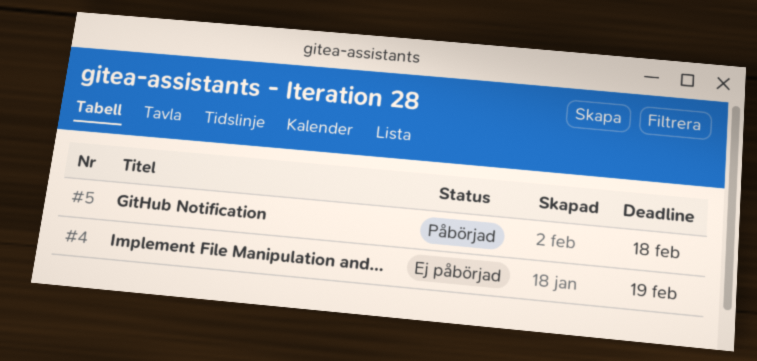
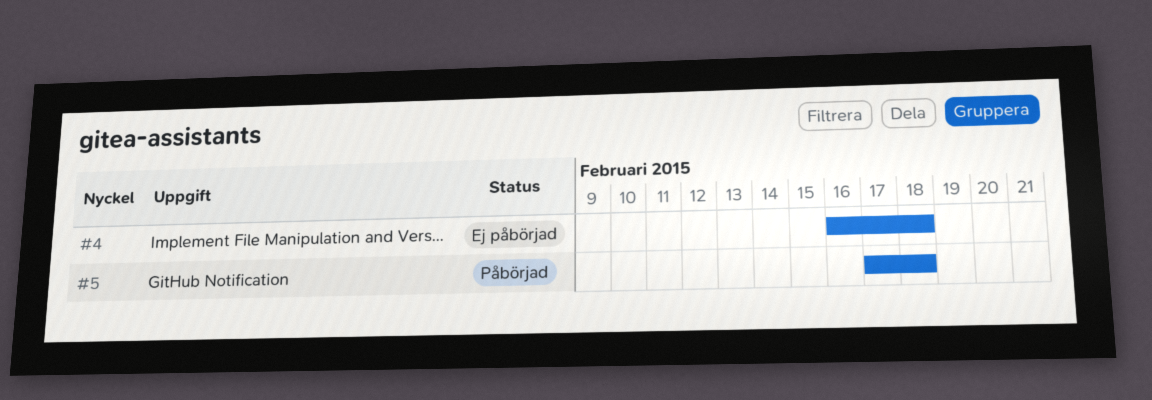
#4, due: Feb 19 -> Feb 18

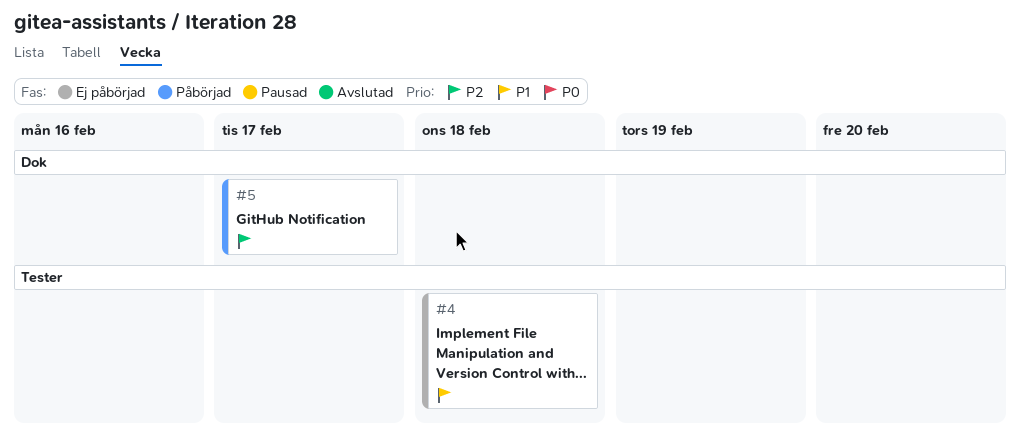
#5, due: Feb 18 -> Feb 17

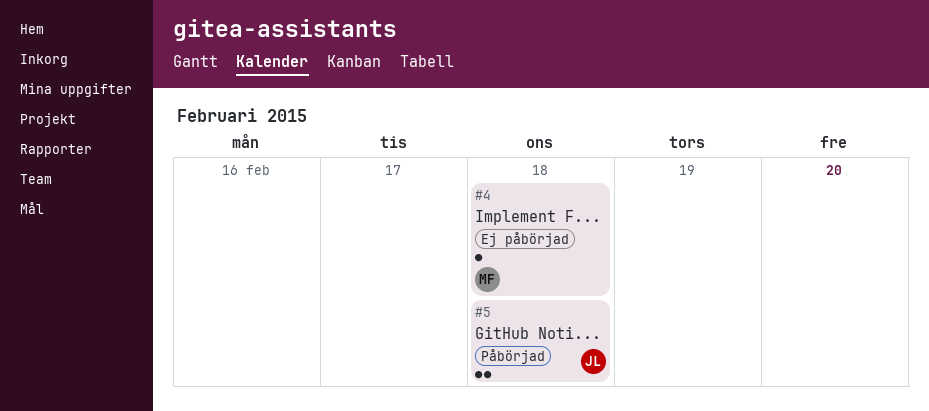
#5, due: Feb 17 -> Feb 18

